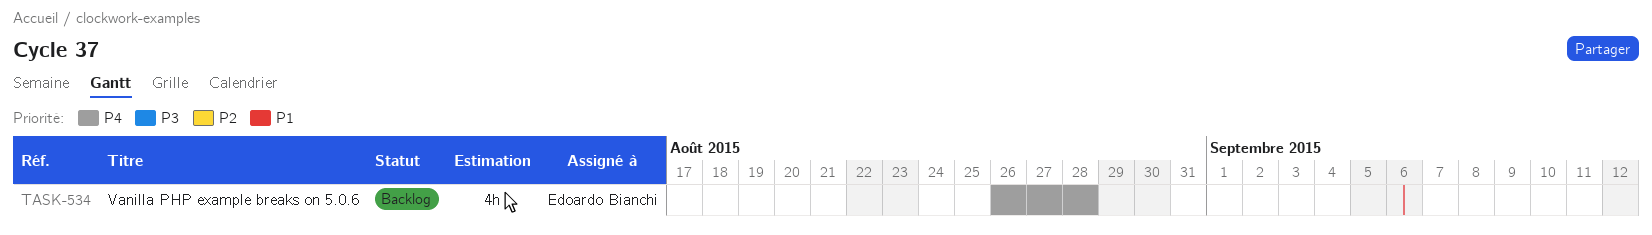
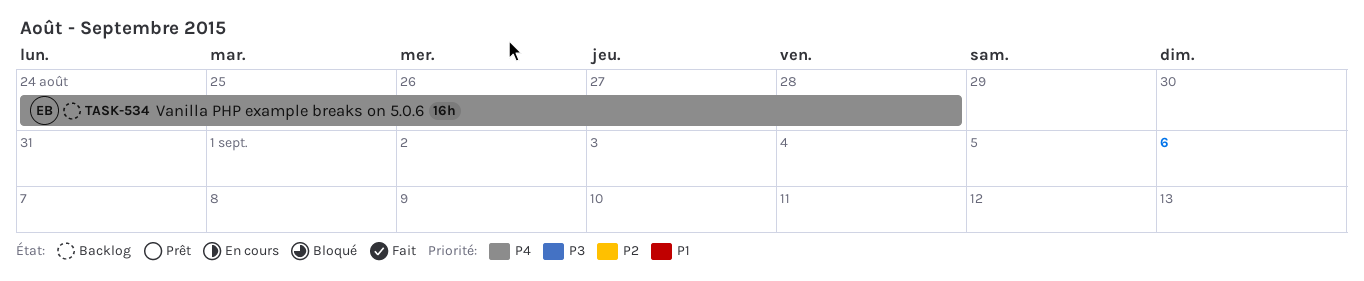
TASK-534, estimate: 4h -> 16h
TASK-534, start: Aug 26 -> Aug 24

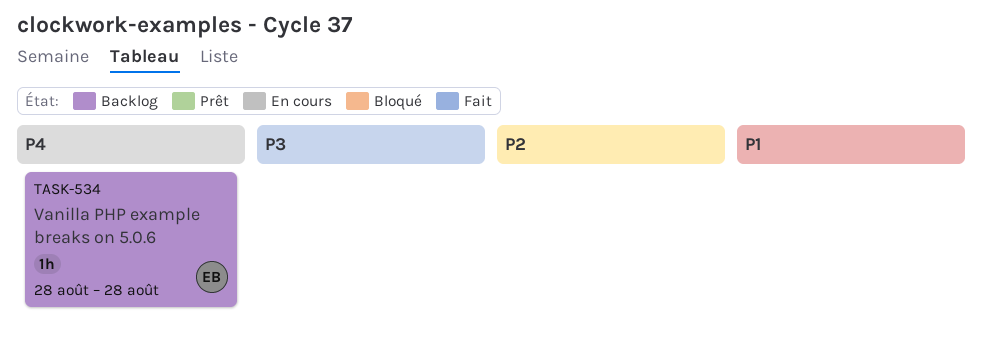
TASK-534, estimate: 16h -> 1h
TASK-534, start: Aug 24 -> Aug 28

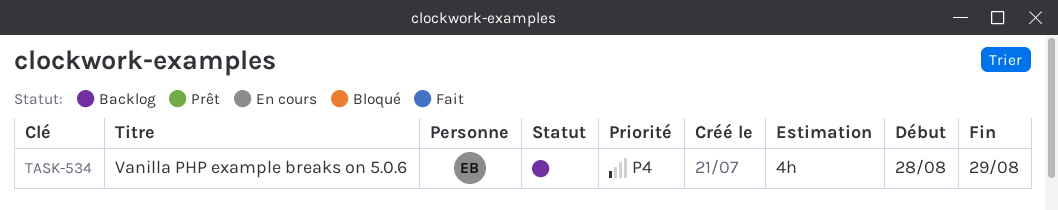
TASK-534, estimate: 1h -> 4h
TASK-534, due: Aug 28 -> Aug 29

